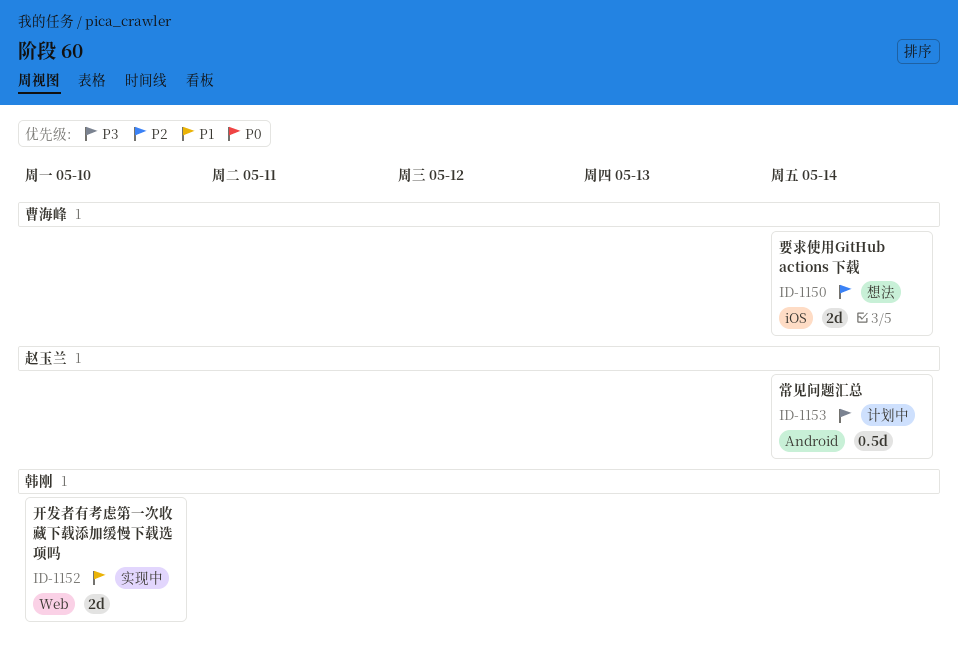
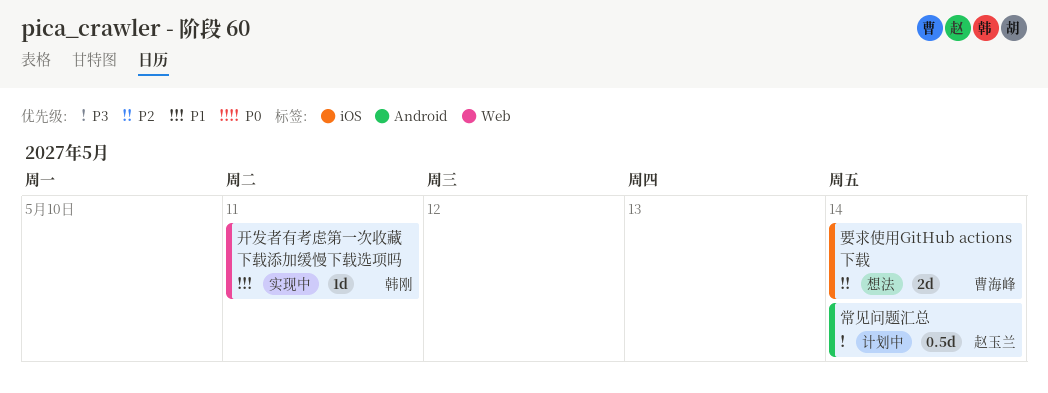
开发者有考虑第一次收藏下载添加缓慢下载选项吗, estimate: 2d -> 1d
开发者有考虑第一次收藏下载添加缓慢下载选项吗, due: May 10 -> May 11

